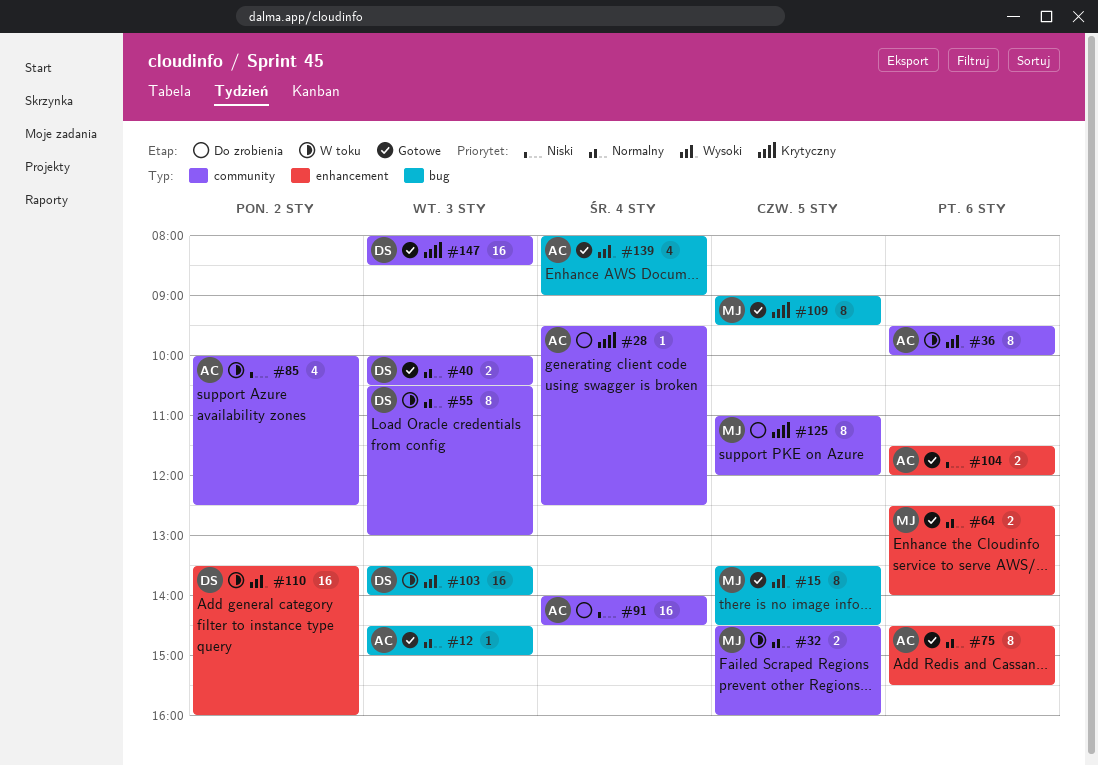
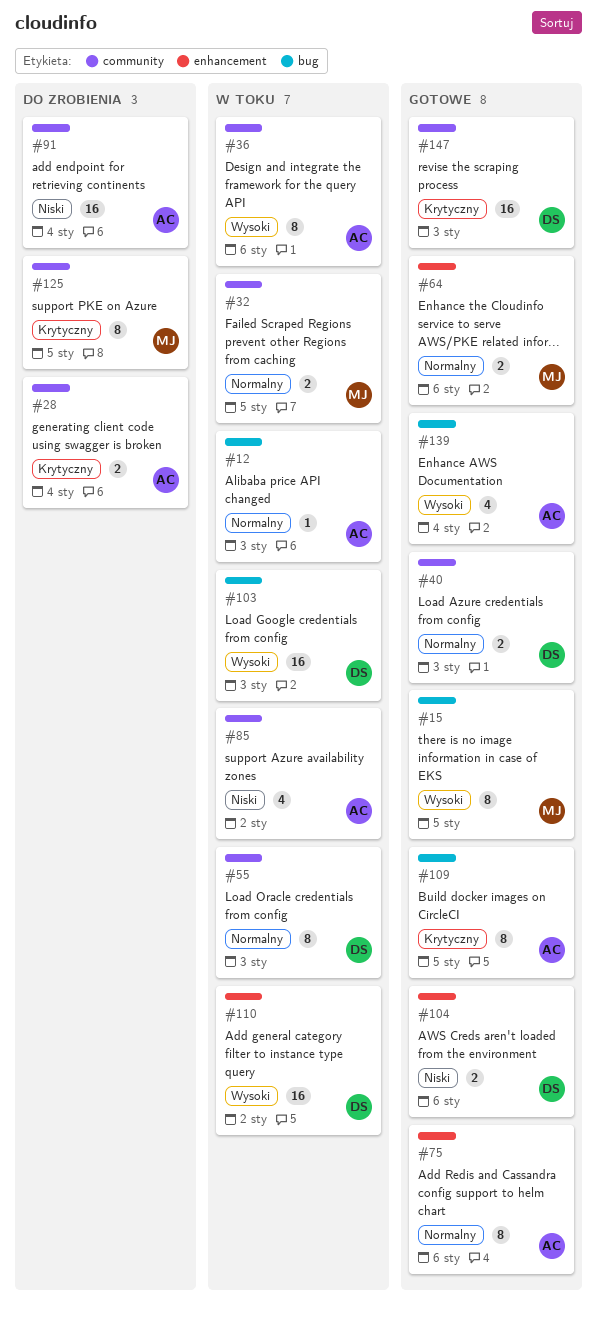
#12, status: Gotowe -> W toku
#28, estimate: 1 -> 2
#104, owner: AC -> DS
#109, owner: MJ -> AC

